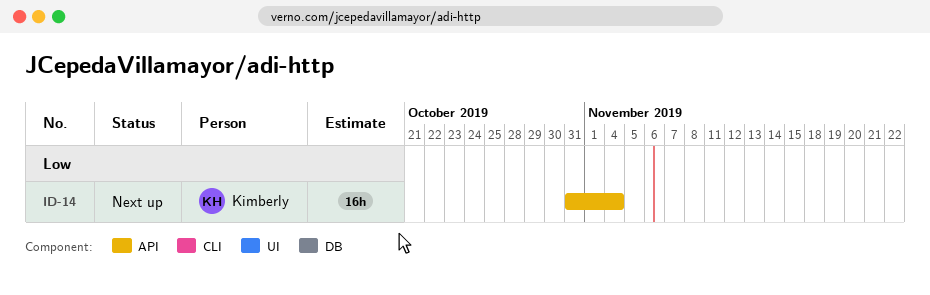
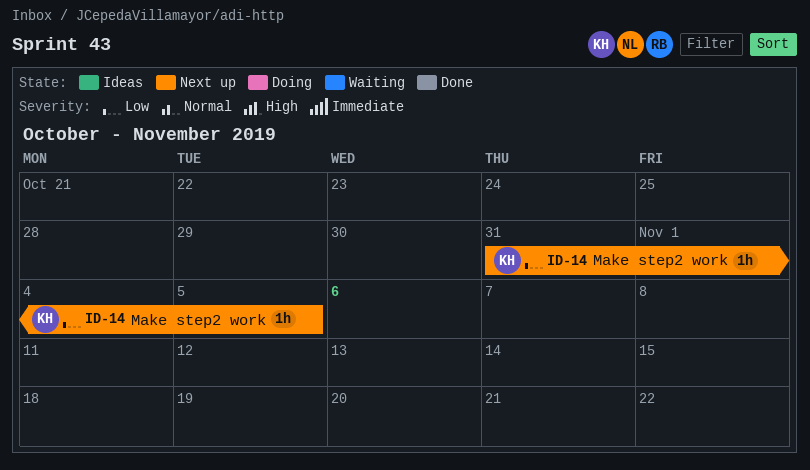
ID-14, estimate: 16h -> 1h
ID-14, due: Nov 4 -> Nov 5

